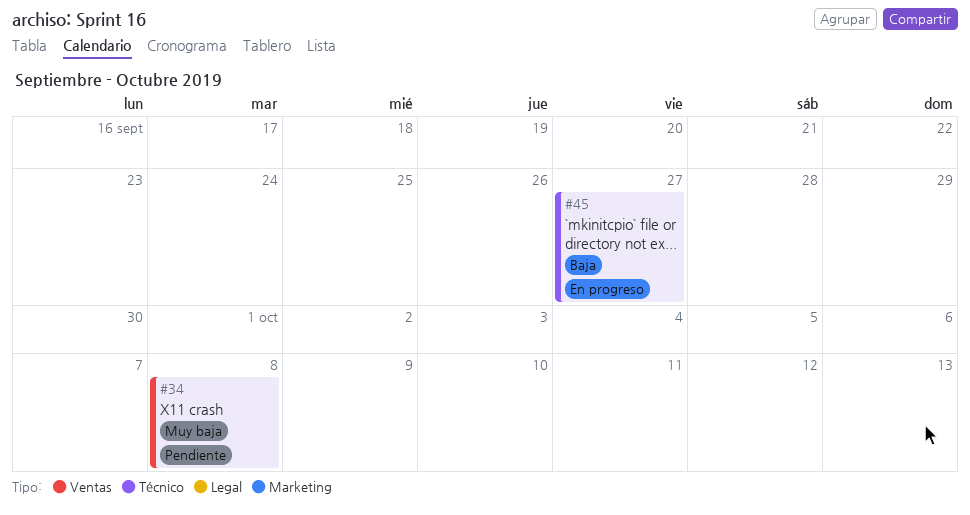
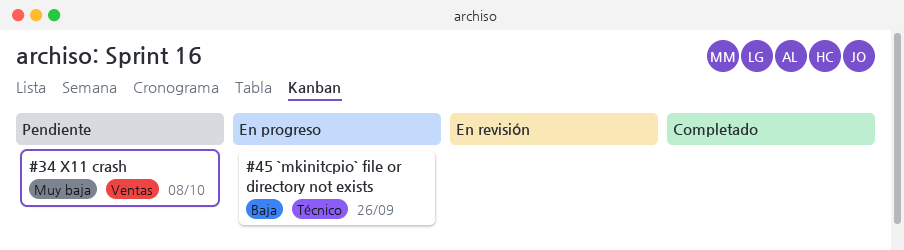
#45, due: Sep 27 -> Sep 26

